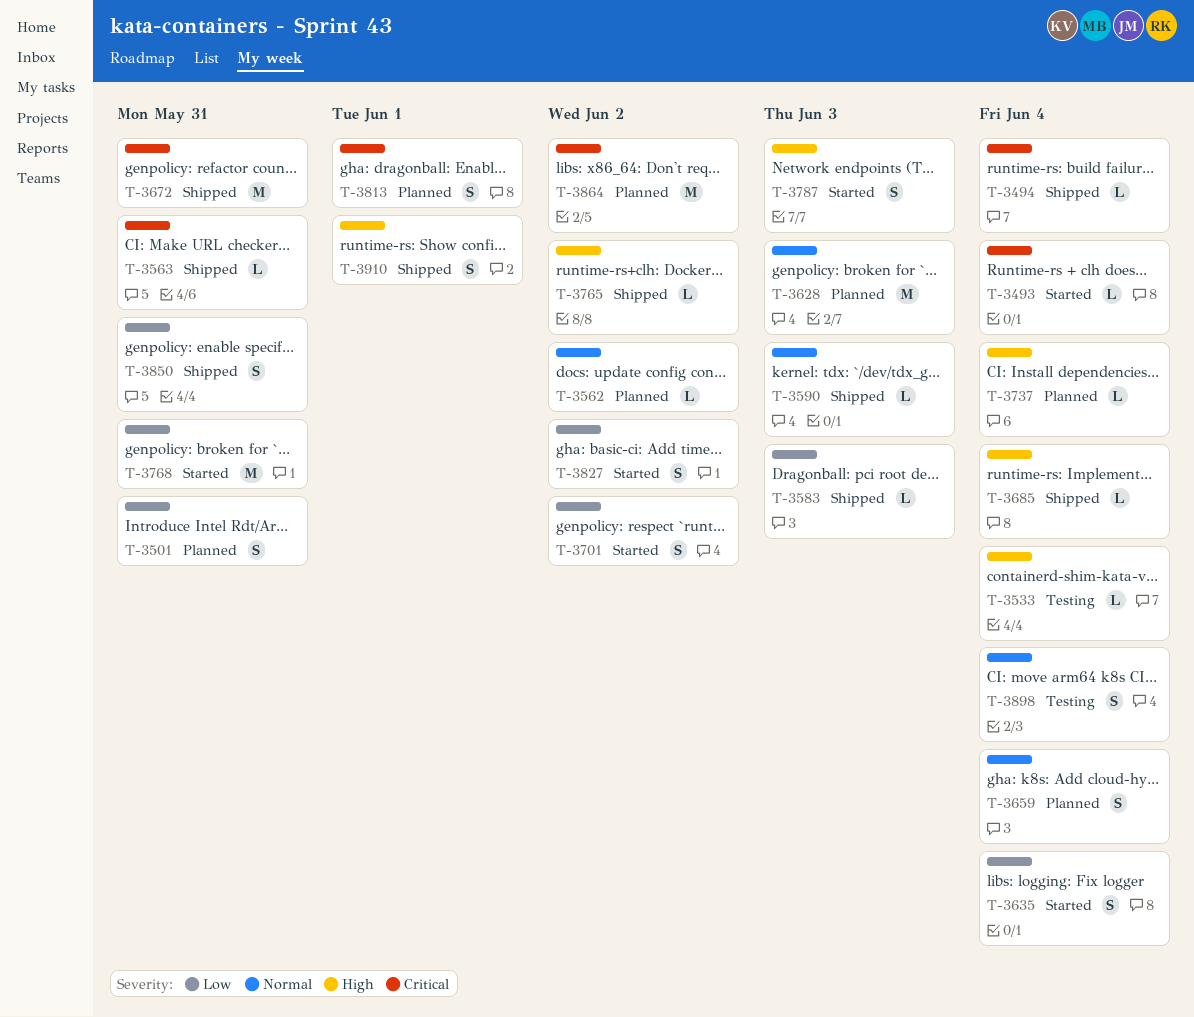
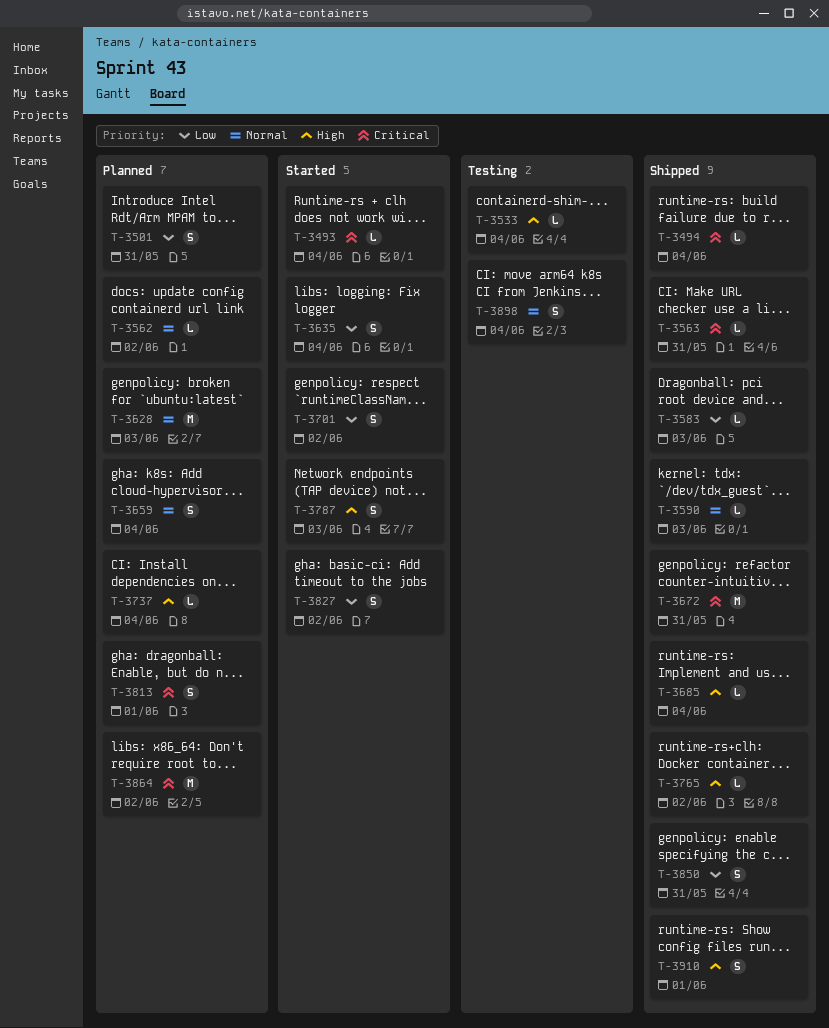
T-3768: present -> none

